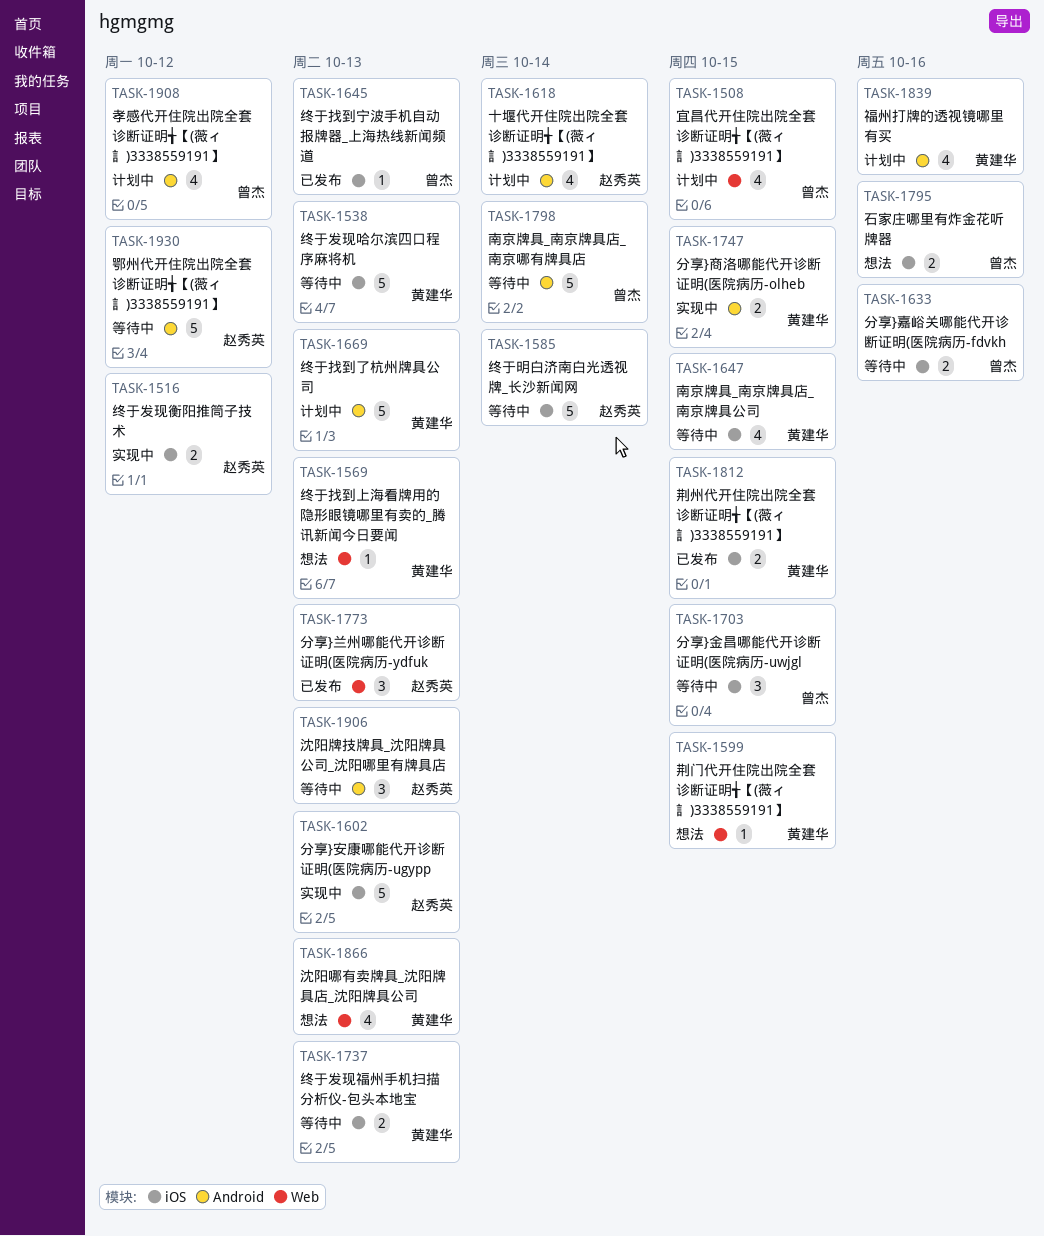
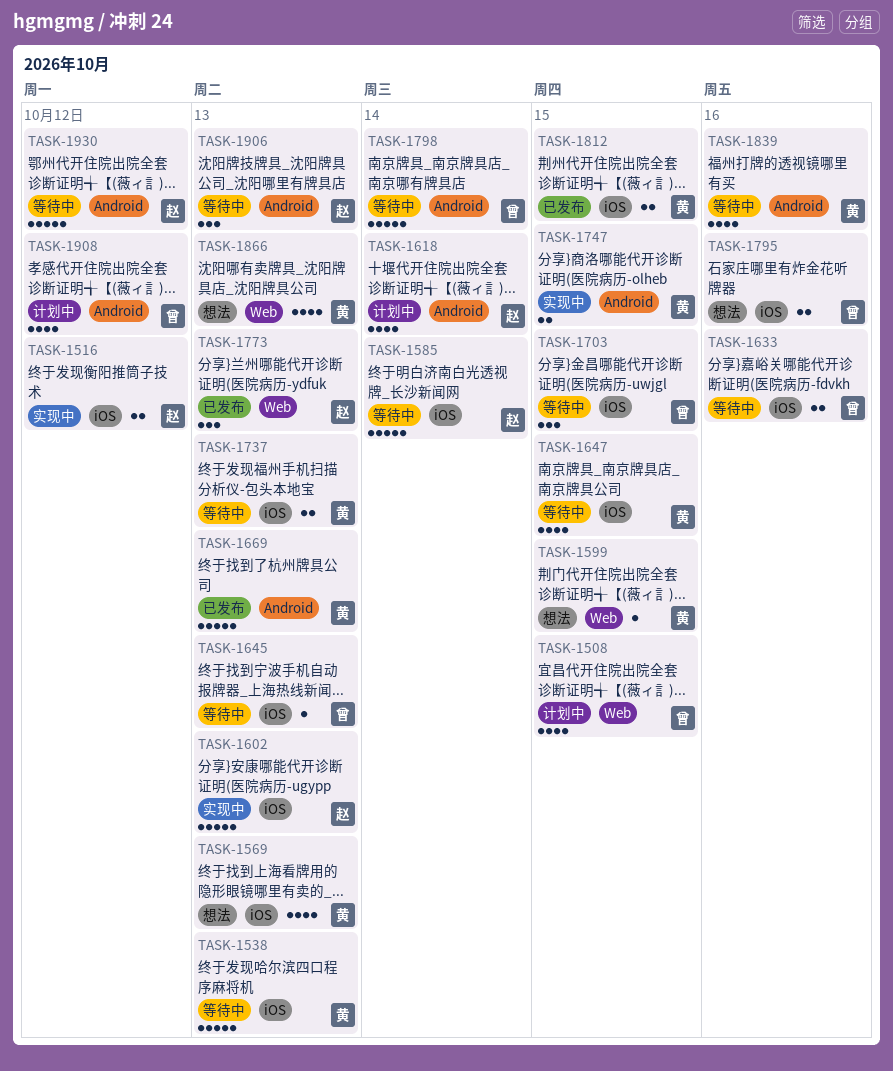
TASK-1569, label: Web -> iOS
TASK-1569, estimate: 1 -> 4
TASK-1645, status: 已发布 -> 等待中
TASK-1669, status: 计划中 -> 已发布
TASK-1839, status: 计划中 -> 等待中

